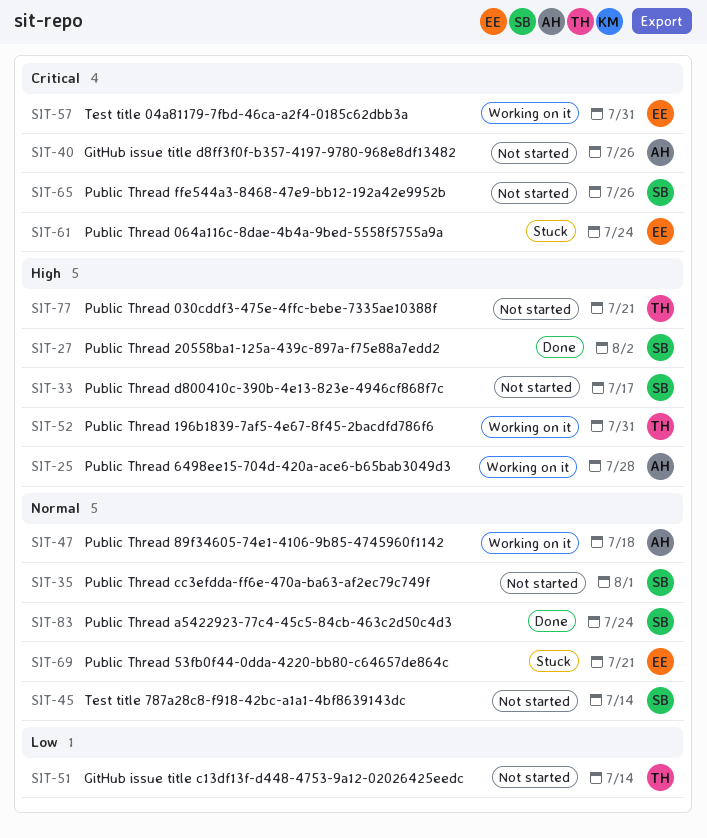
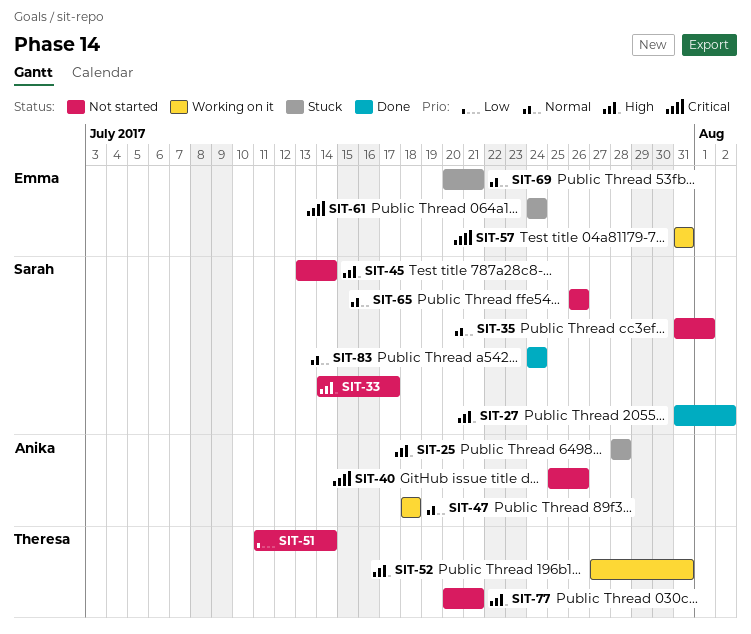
SIT-25, status: Working on it -> Stuck
SIT-45, priority: Normal -> High
SIT-65, priority: Critical -> Normal

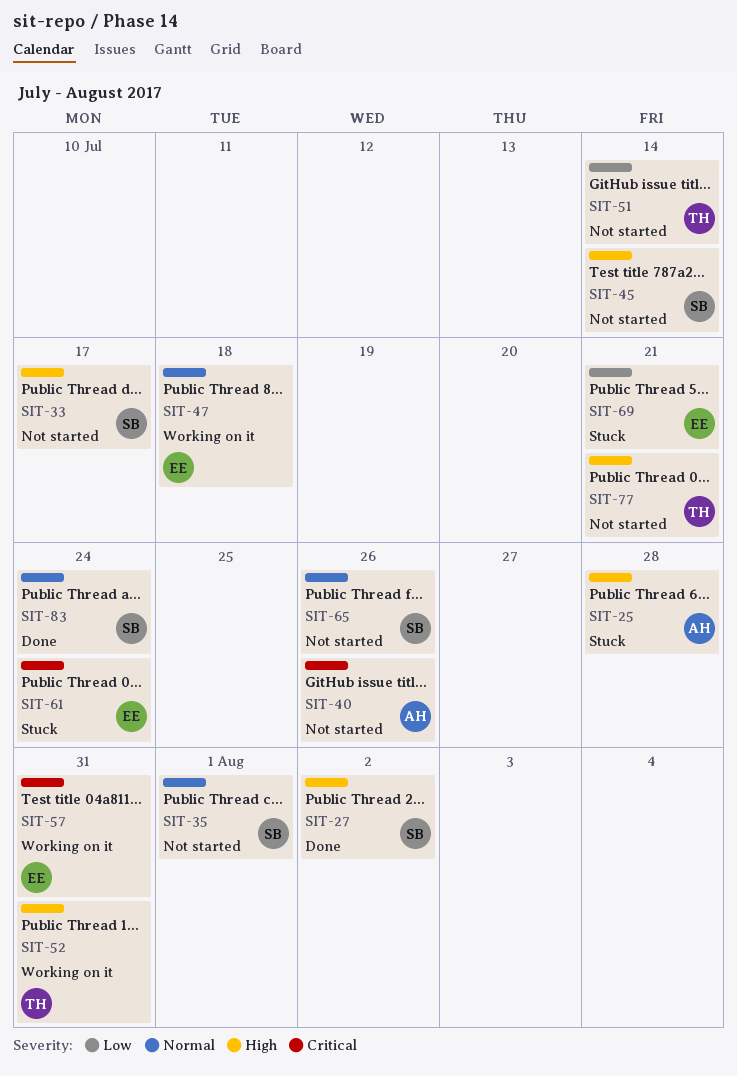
SIT-47, owner: Anika -> Emma
SIT-69, priority: Normal -> Low

